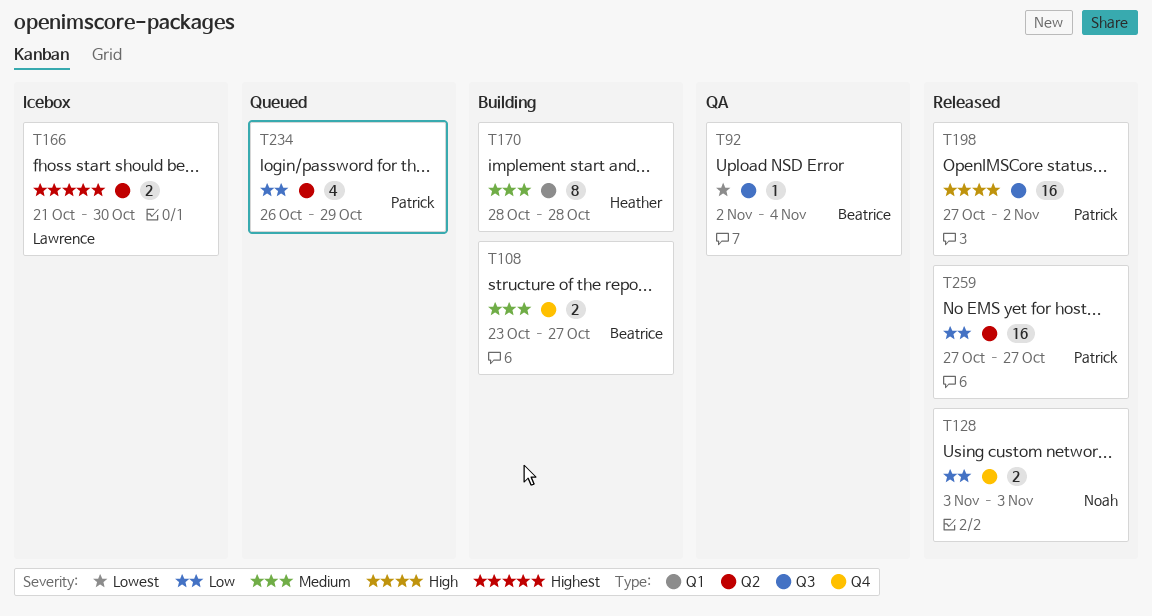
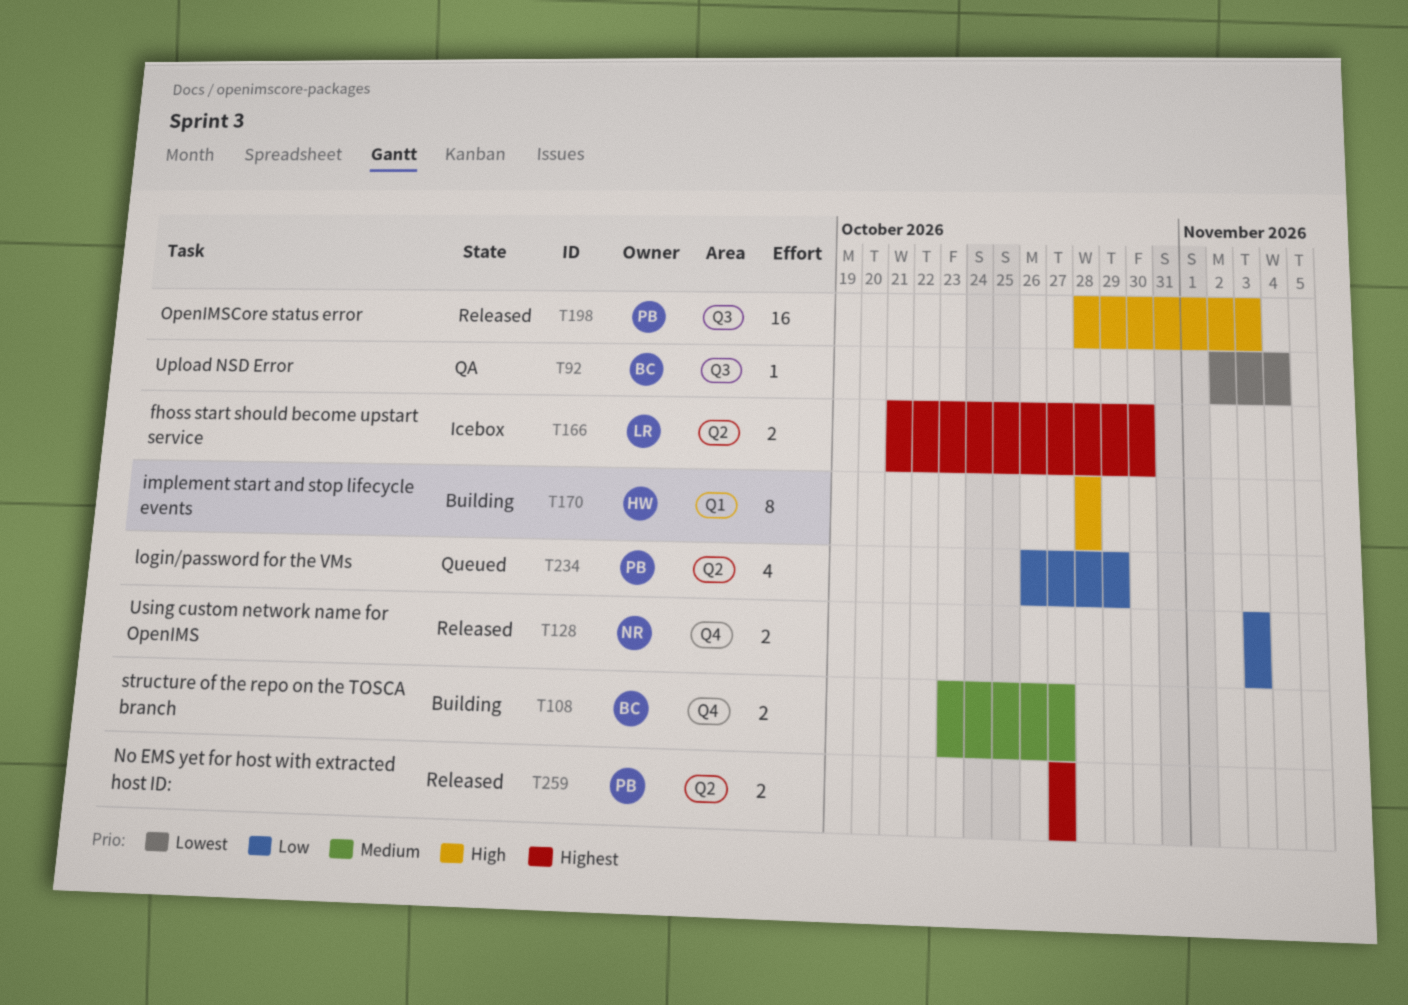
T170, priority: Medium -> High
T198, start: Oct 27 -> Oct 28
T198, due: Nov 2 -> Nov 3
T259, priority: Low -> Highest
T259, estimate: 16 -> 2

